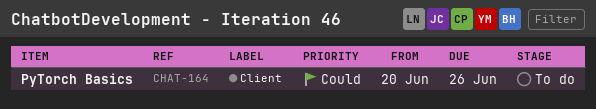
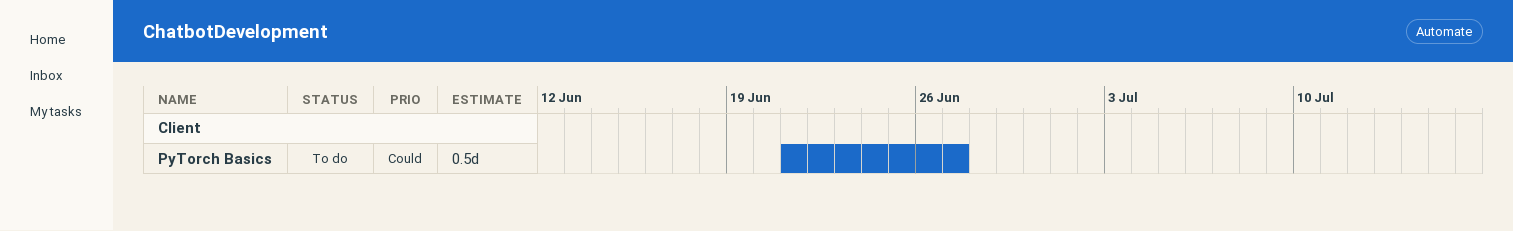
PyTorch Basics, start: Jun 20 -> Jun 21
PyTorch Basics, due: Jun 26 -> Jun 27

